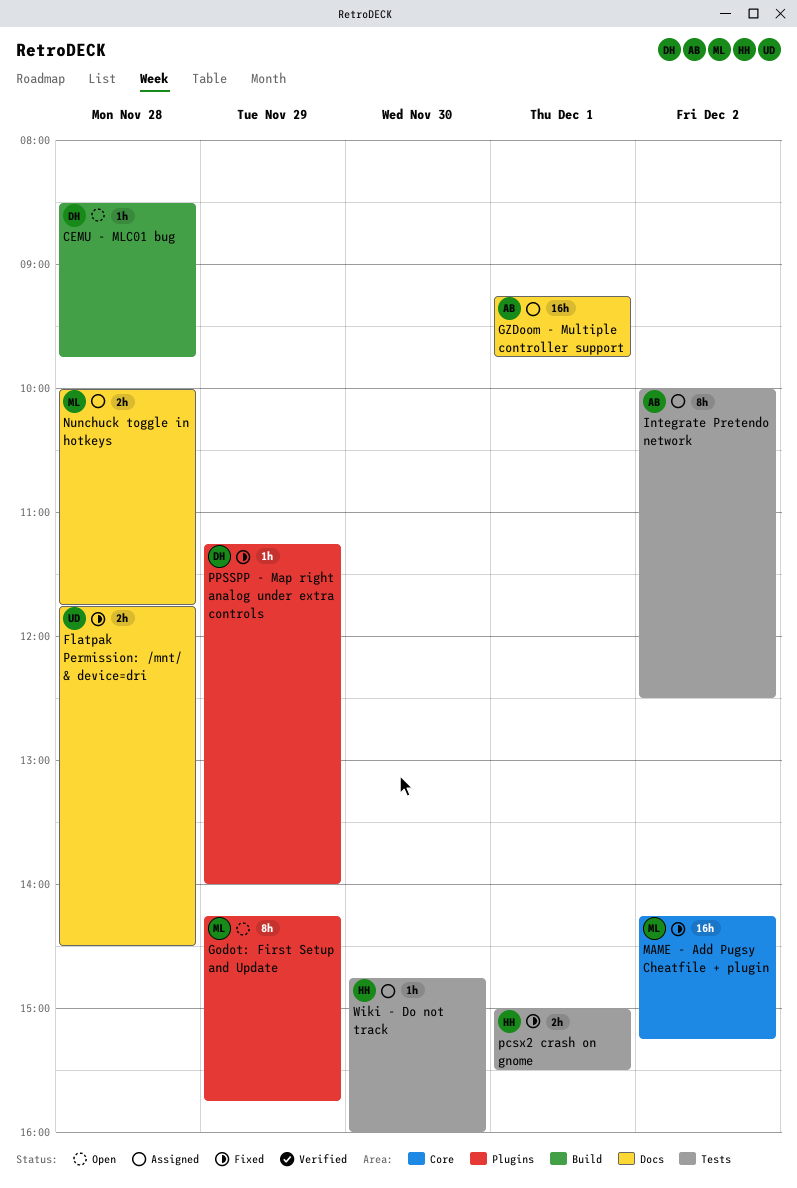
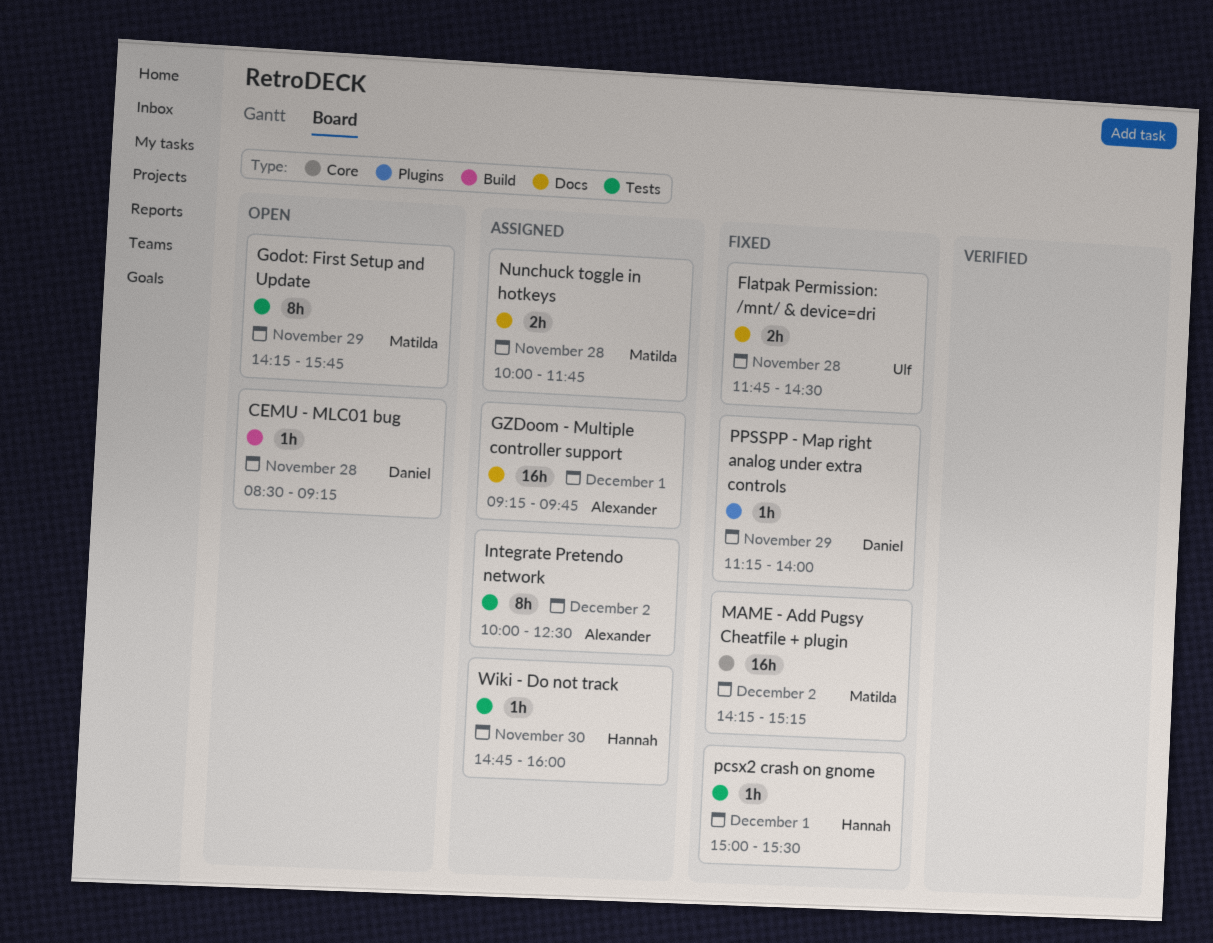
CEMU - MLC01 bug, ends: 09:45 -> 09:15
Godot: First Setup and Update, label: Plugins -> Tests
pcsx2 crash on gnome, estimate: 2h -> 1h

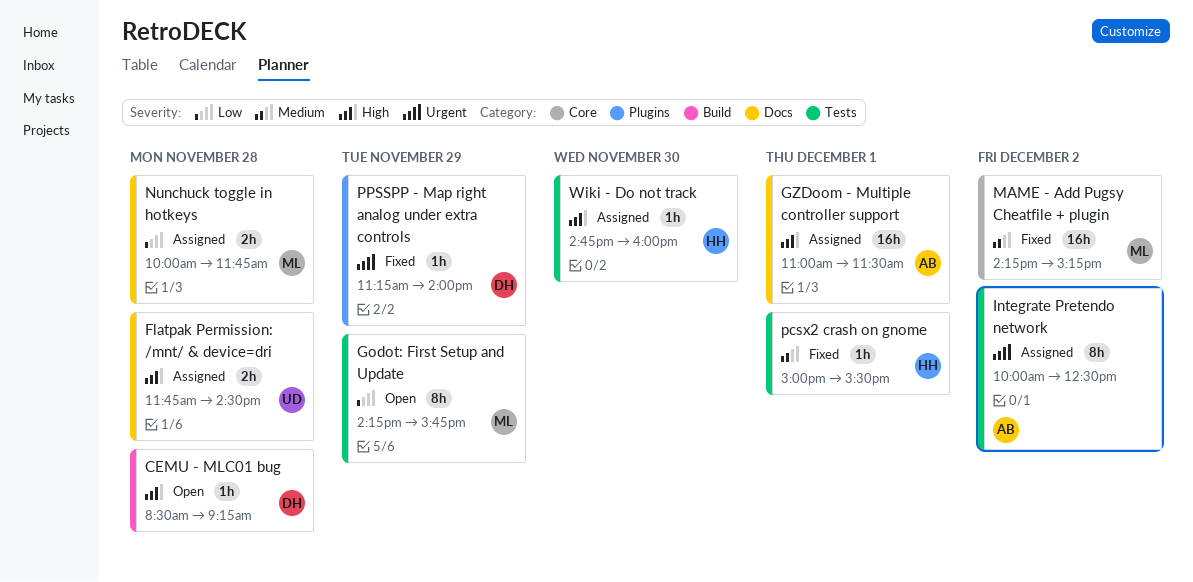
Flatpak Permission: /mnt/ & device=dri, status: Fixed -> Assigned
GZDoom - Multiple controller support, begins: 09:15 -> 11:00
GZDoom - Multiple controller support, ends: 09:45 -> 11:30

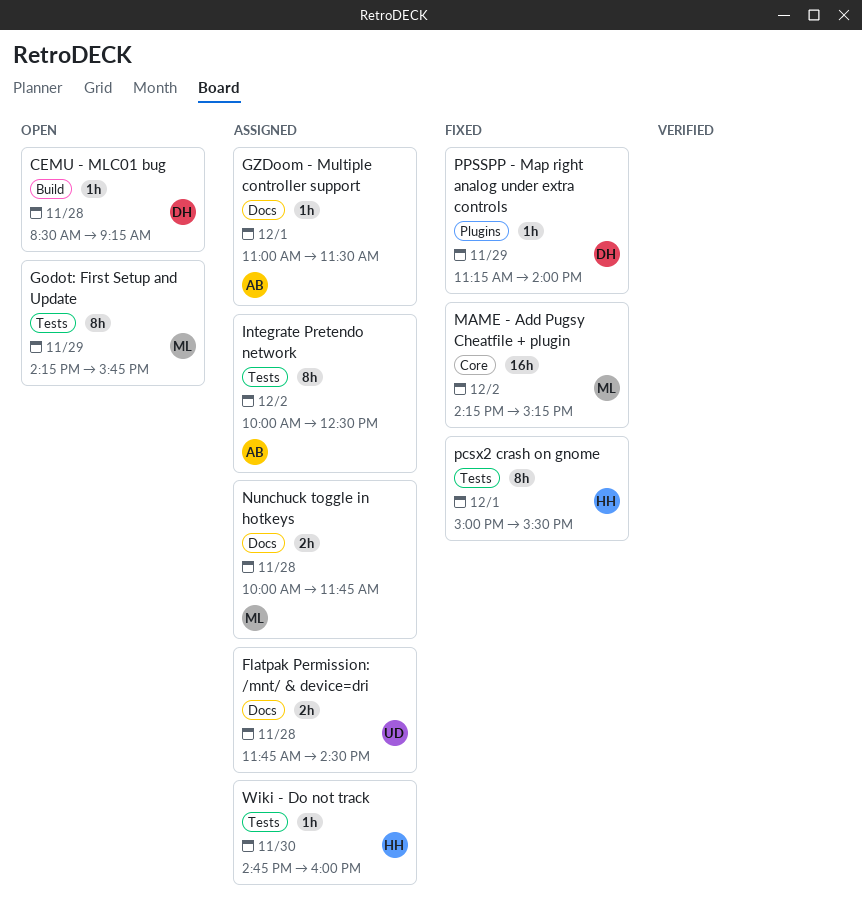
GZDoom - Multiple controller support, estimate: 16h -> 1h
pcsx2 crash on gnome, estimate: 1h -> 8h

